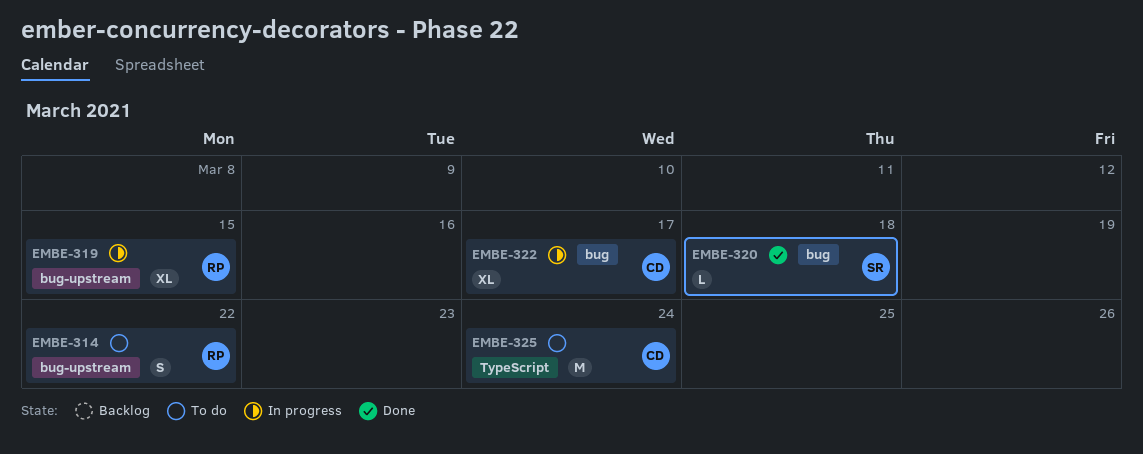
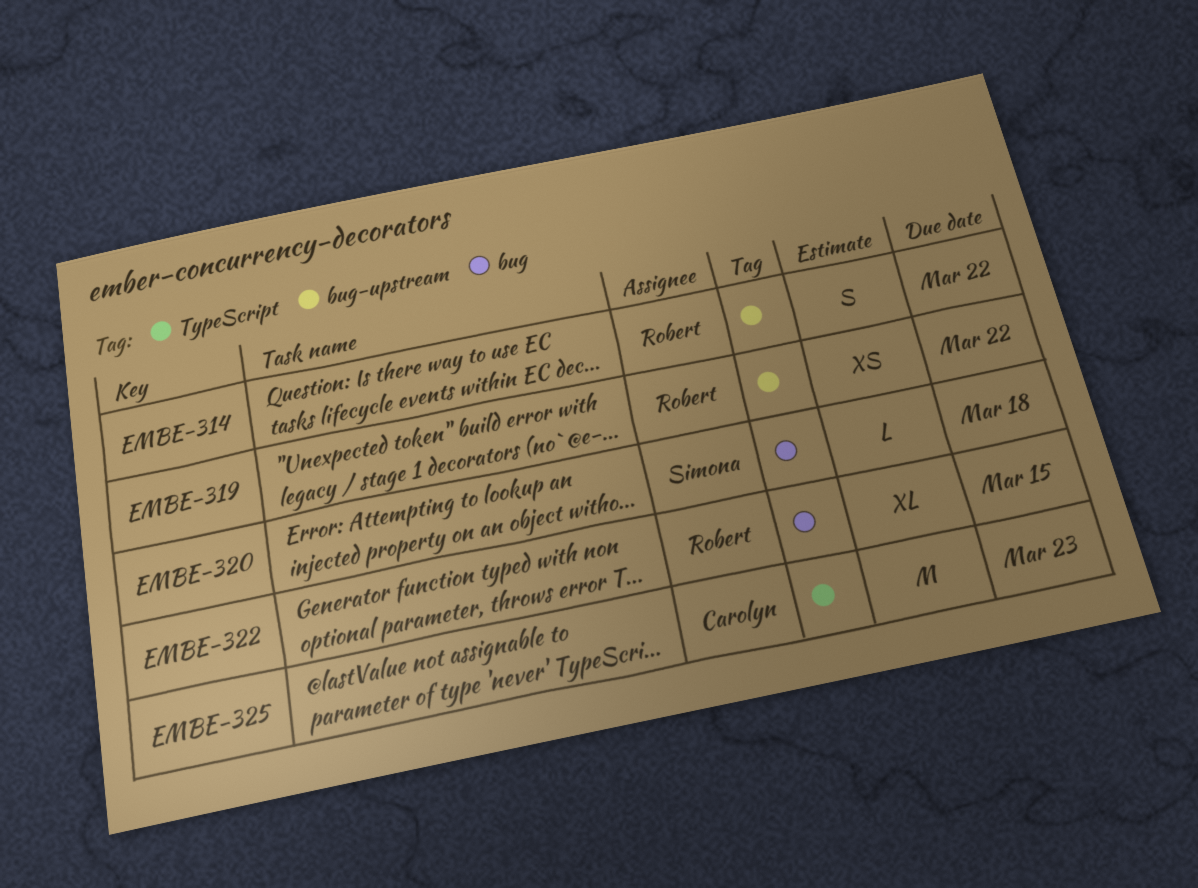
EMBE-319, estimate: XL -> XS
EMBE-319, due: Mar 15 -> Mar 22
EMBE-322, owner: Carolyn -> Robert
EMBE-322, due: Mar 17 -> Mar 15
EMBE-325, due: Mar 24 -> Mar 23

